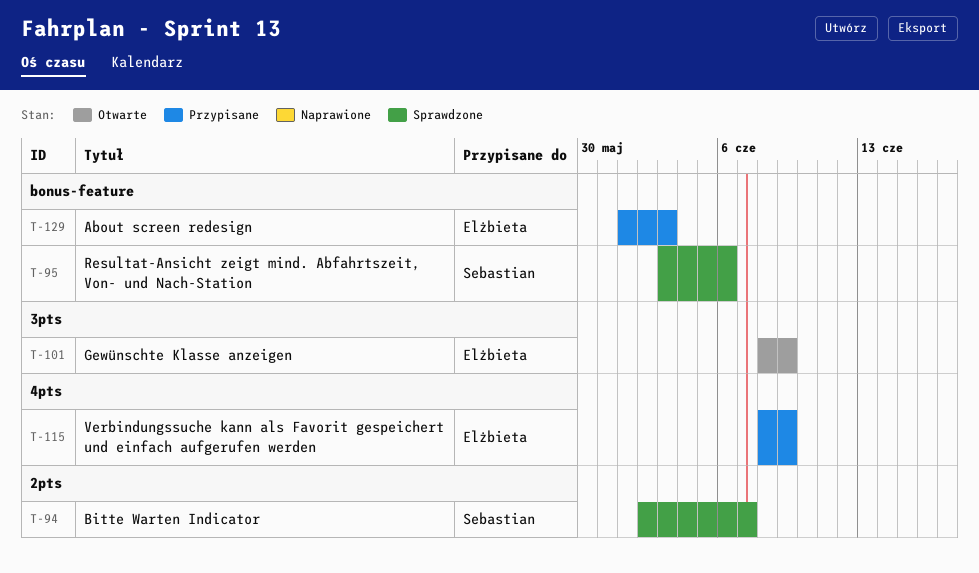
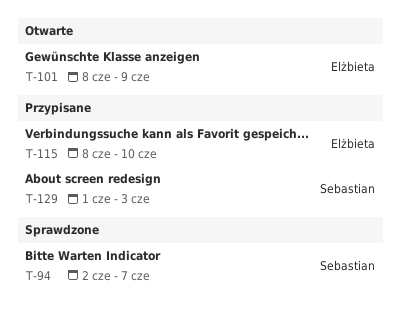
T-95: present -> none
T-115, due: Jun 9 -> Jun 10
T-129, owner: Elżbieta -> Sebastian

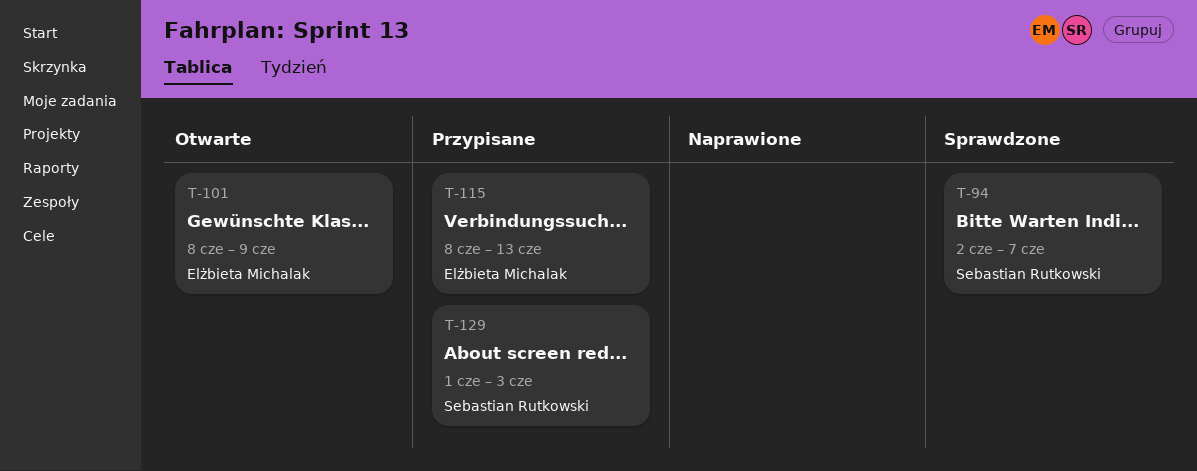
T-115, due: Jun 10 -> Jun 13

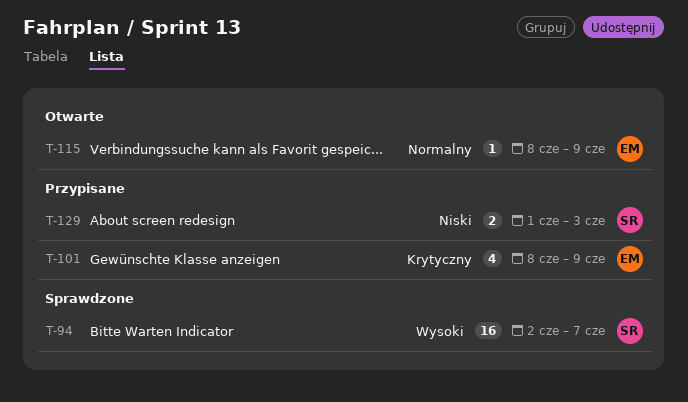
T-101, status: Otwarte -> Przypisane
T-115, status: Przypisane -> Otwarte
T-115, due: Jun 13 -> Jun 9

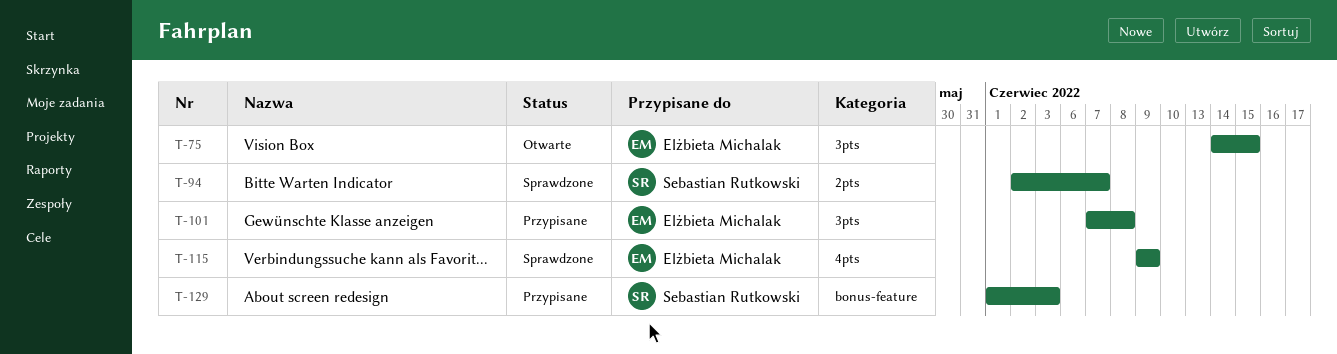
T-75: none -> present
T-101, start: Jun 8 -> Jun 7
T-101, due: Jun 9 -> Jun 8
T-115, status: Otwarte -> Sprawdzone
T-115, start: Jun 8 -> Jun 9

